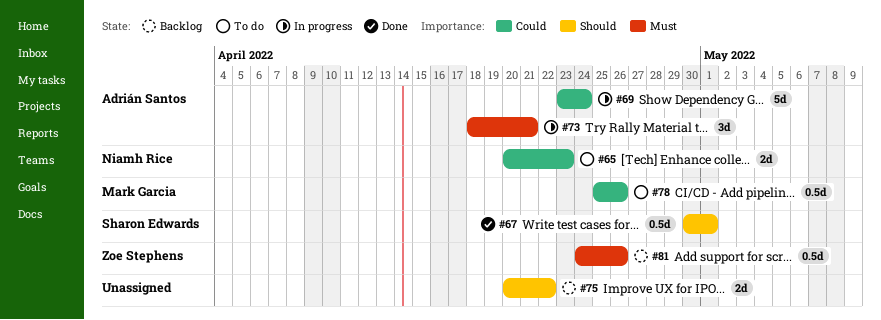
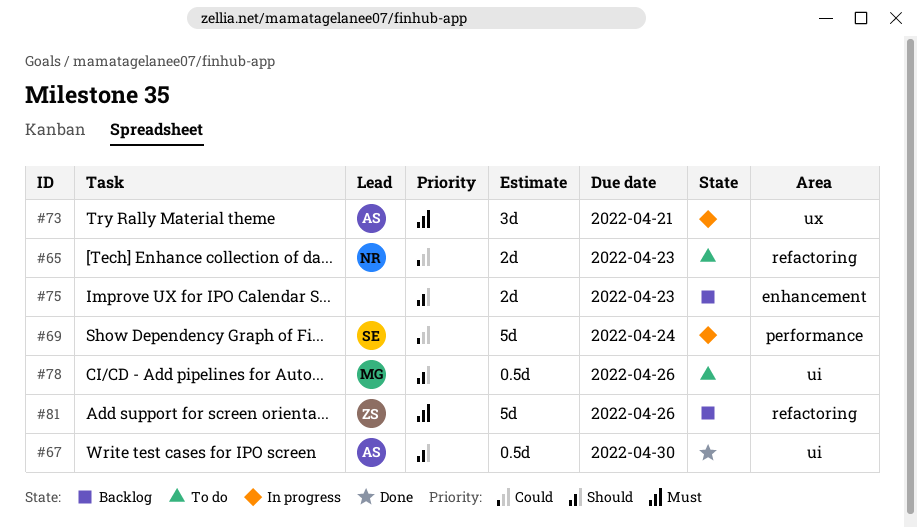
#67, owner: Sharon Edwards -> Adrián Santos
#67, due: May 1 -> Apr 30
#69, owner: Adrián Santos -> Sharon Edwards
#75, due: Apr 22 -> Apr 23
#78, priority: Could -> Should
#81, estimate: 0.5d -> 5d

